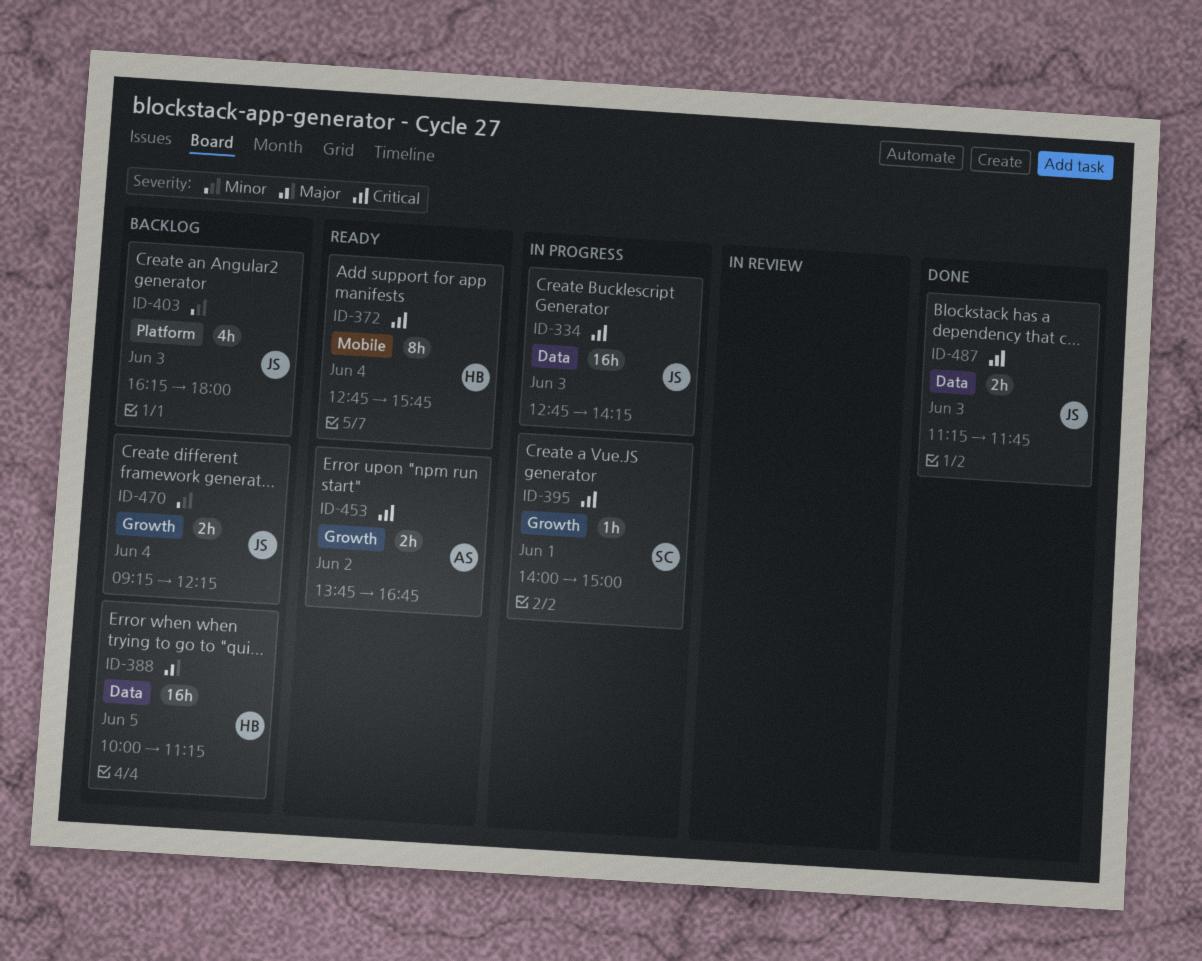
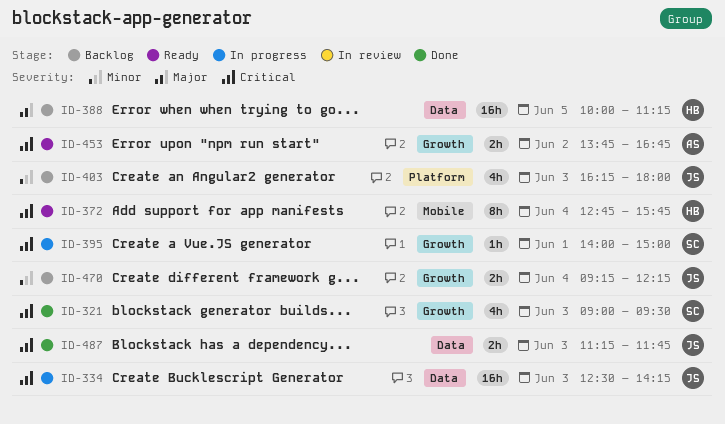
ID-321: none -> present
ID-334, begins: 12:45 -> 12:30

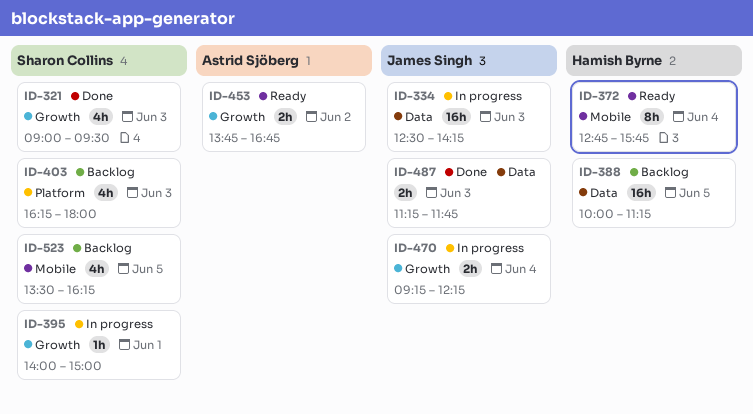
ID-403, owner: James Singh -> Sharon Collins
ID-470, status: Backlog -> In progress
ID-523: none -> present

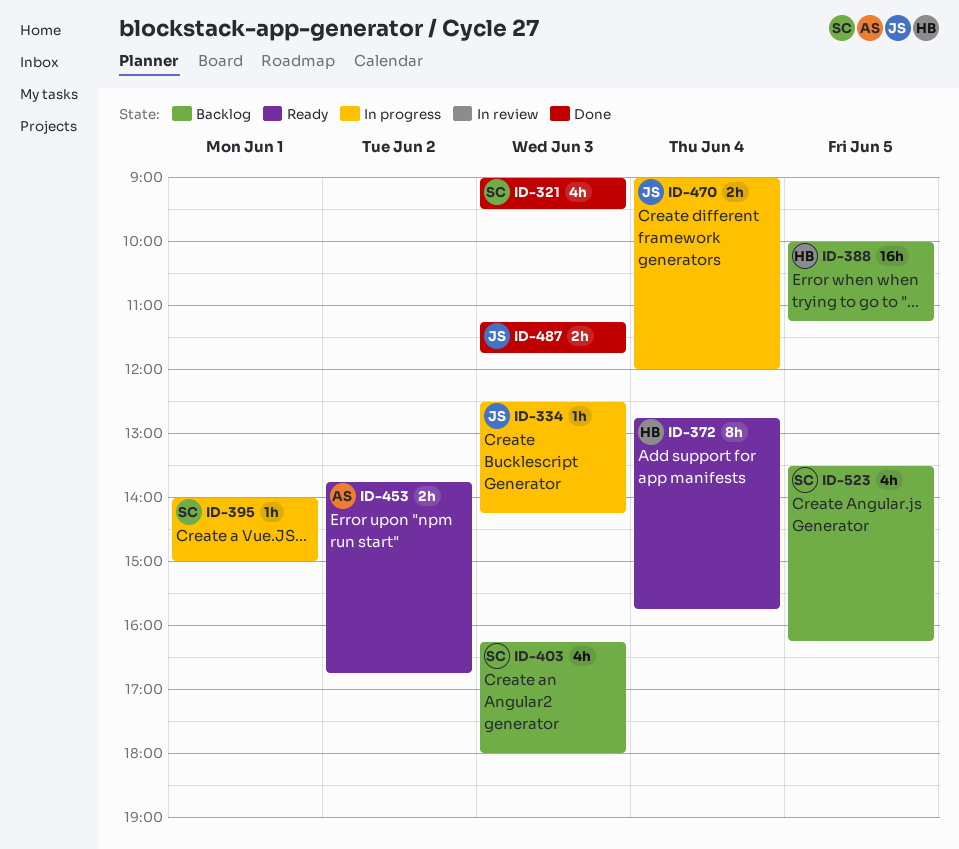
ID-334, estimate: 16h -> 1h
ID-470, begins: 09:15 -> 09:00
ID-470, ends: 12:15 -> 12:00

